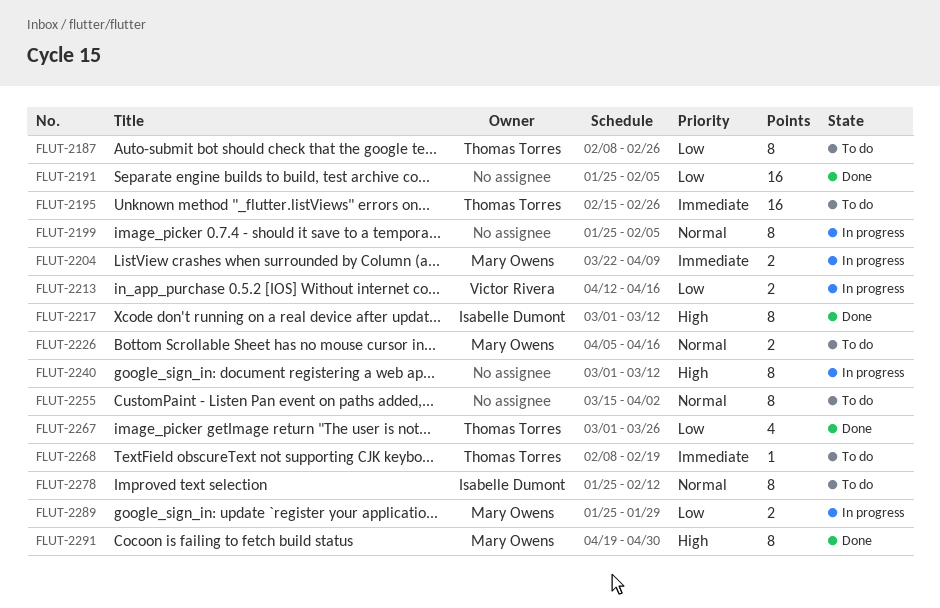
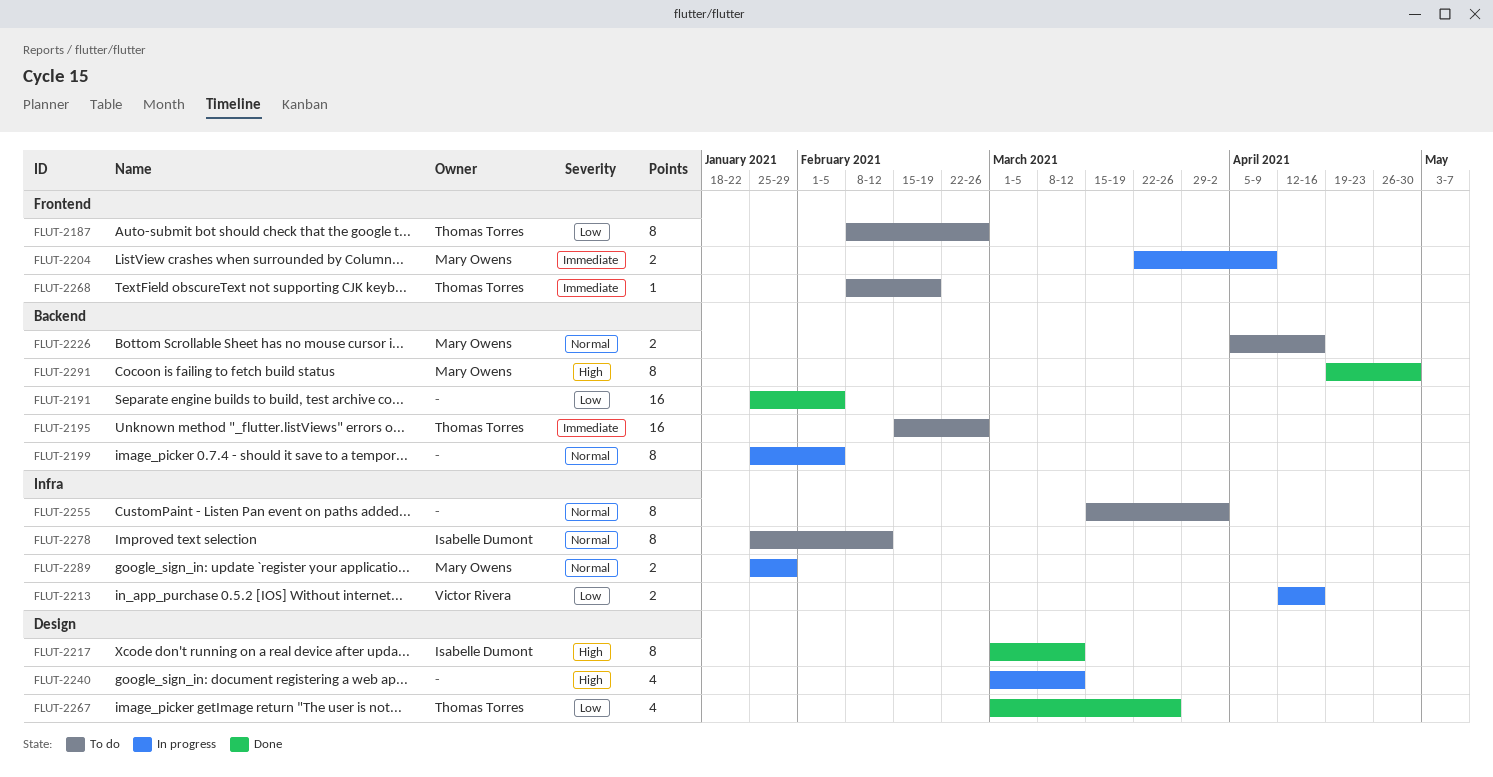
FLUT-2240, estimate: 8 -> 4
FLUT-2289, priority: Low -> Normal

